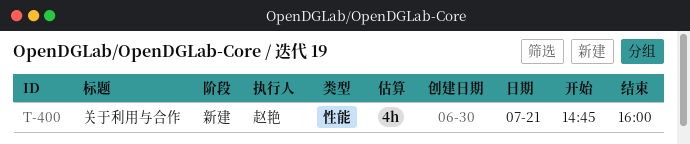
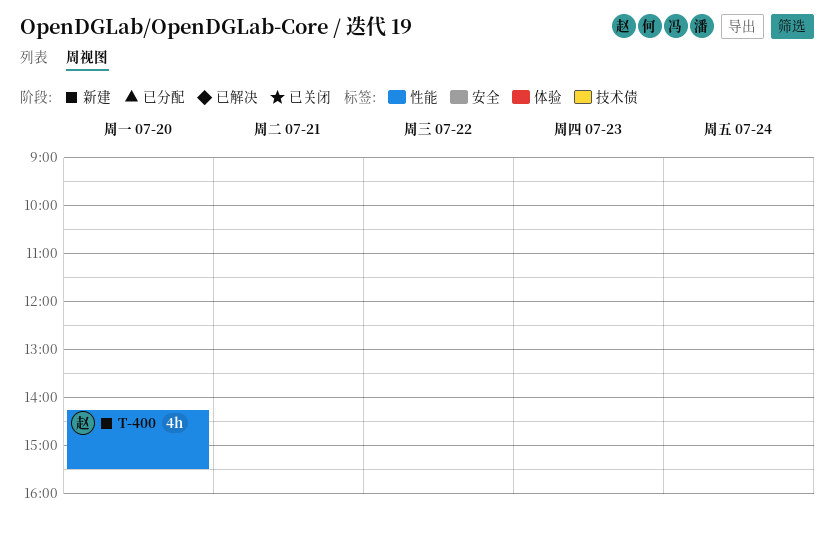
T-400, day: Jul 21 -> Jul 20
T-400, begins: 14:45 -> 14:15
T-400, ends: 16:00 -> 15:30

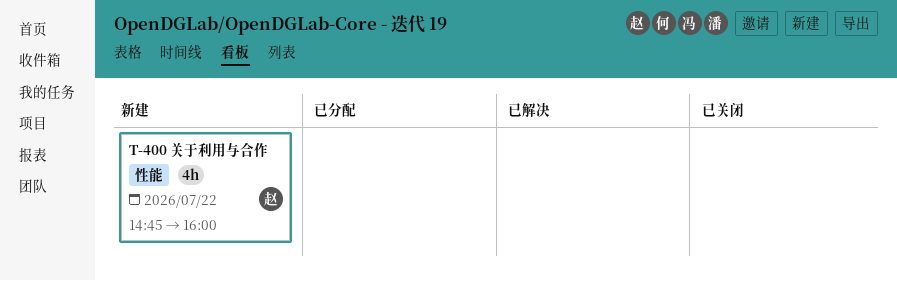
T-400, day: Jul 20 -> Jul 22
T-400, begins: 14:15 -> 14:45
T-400, ends: 15:30 -> 16:00

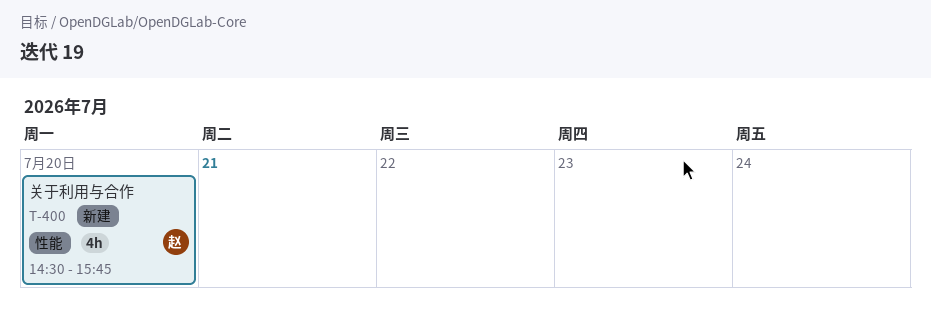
T-400, day: Jul 22 -> Jul 20
T-400, begins: 14:45 -> 14:30
T-400, ends: 16:00 -> 15:45

